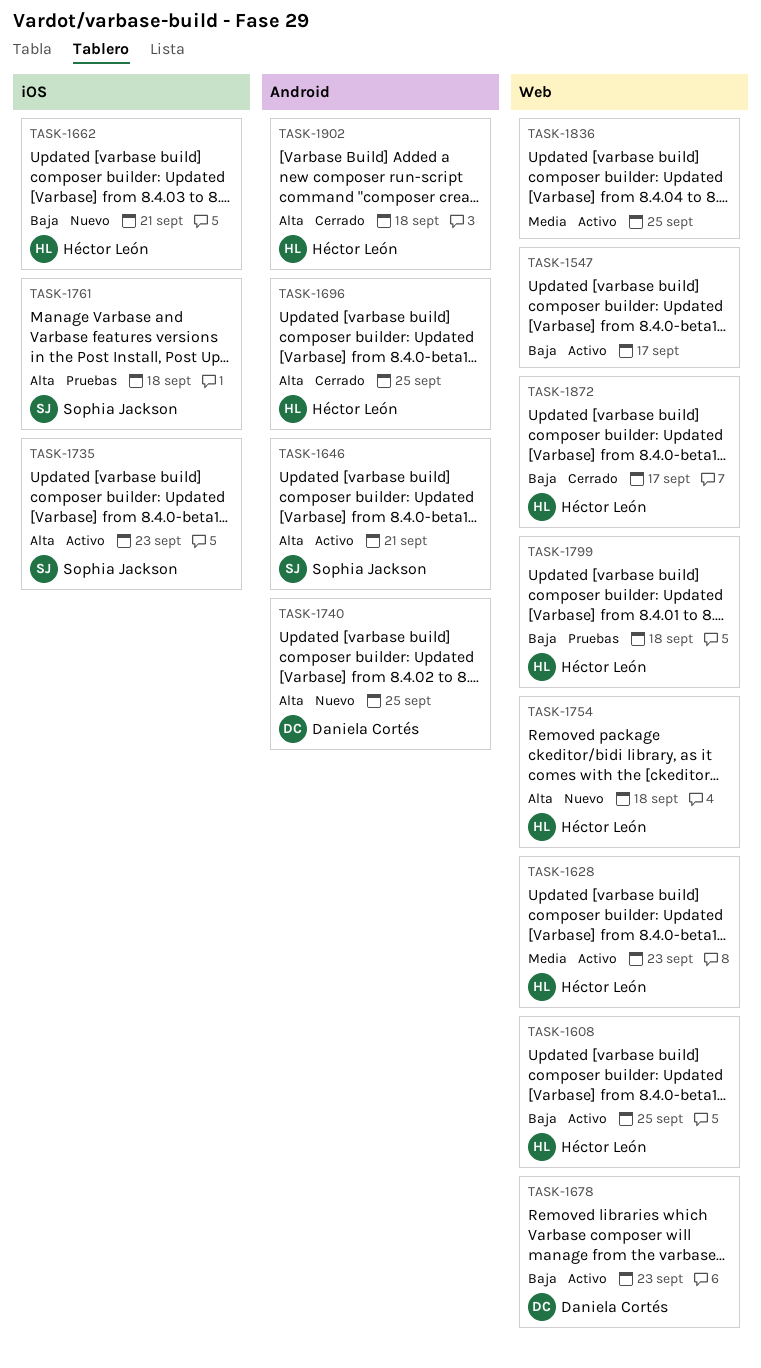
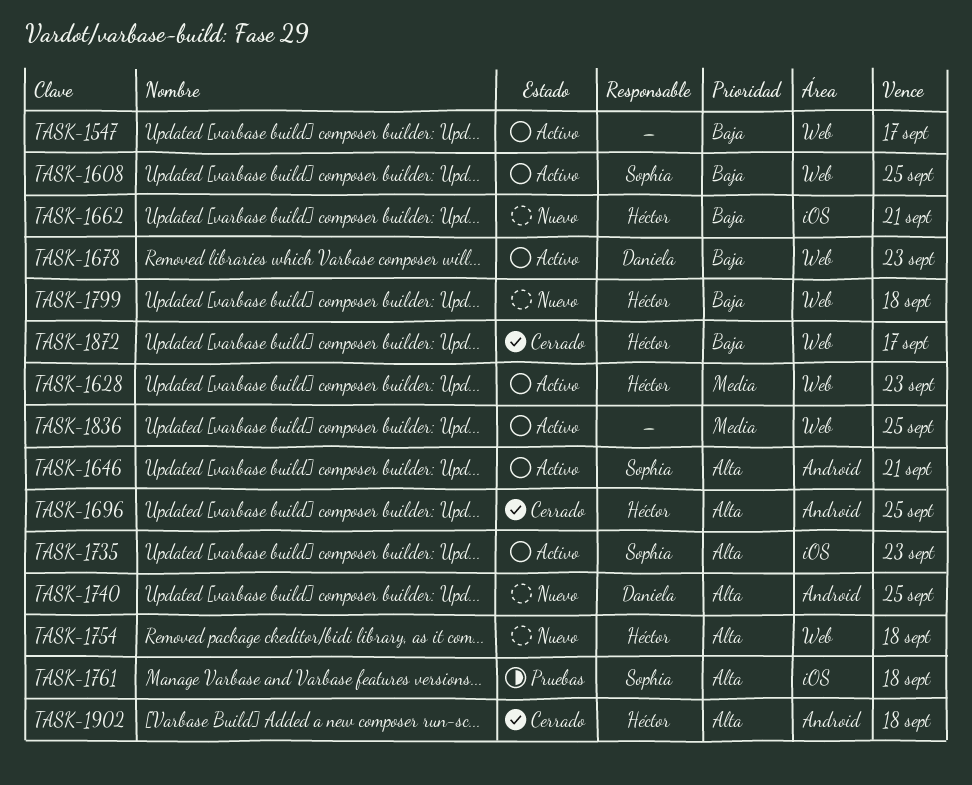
TASK-1608, owner: Héctor León -> Sophia Jackson
TASK-1799, status: Pruebas -> Nuevo

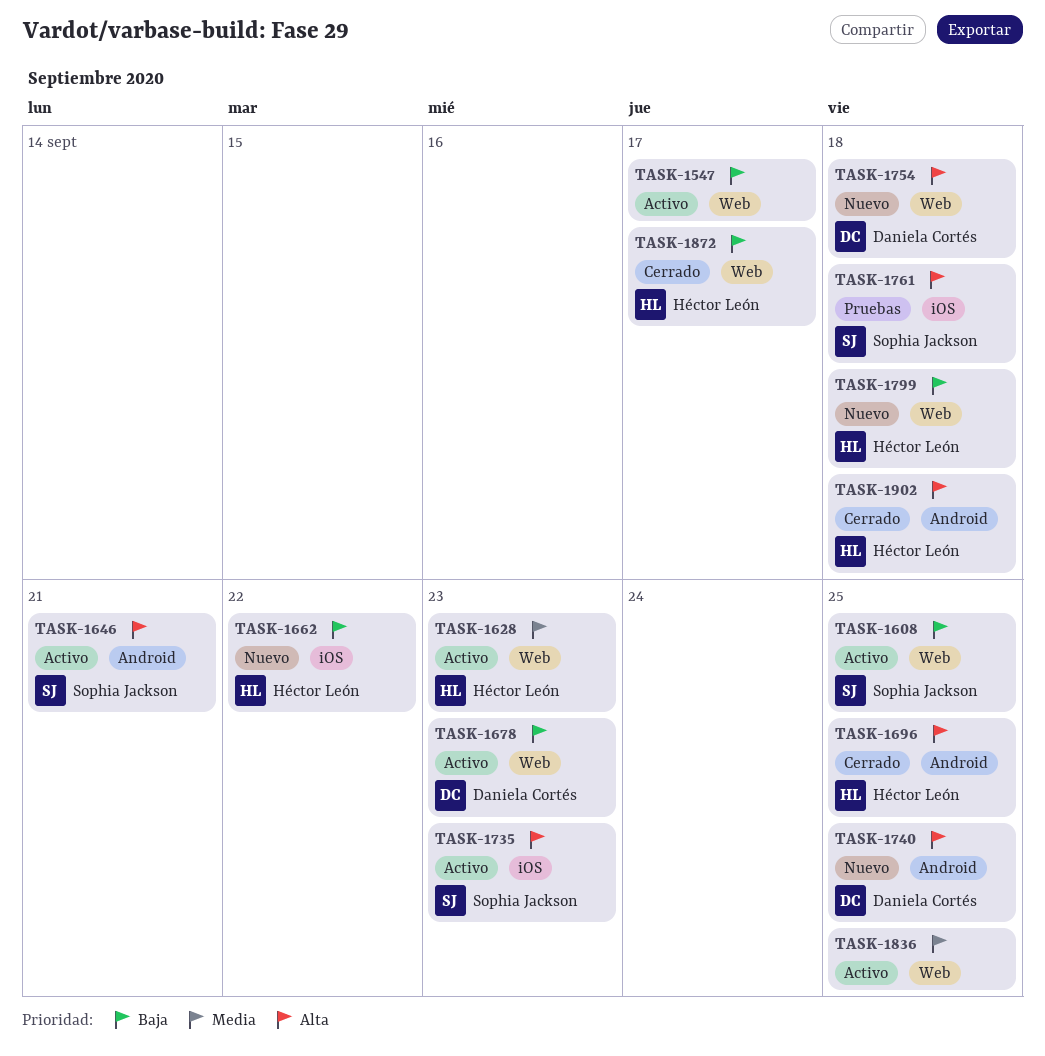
TASK-1662, due: Sep 21 -> Sep 22
TASK-1754, owner: Héctor León -> Daniela Cortés

